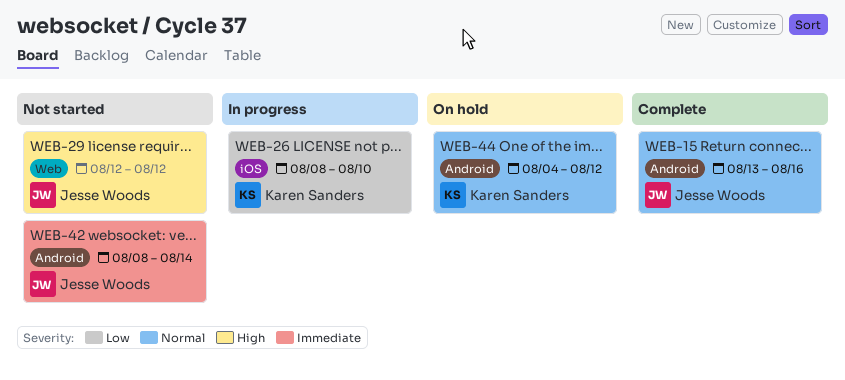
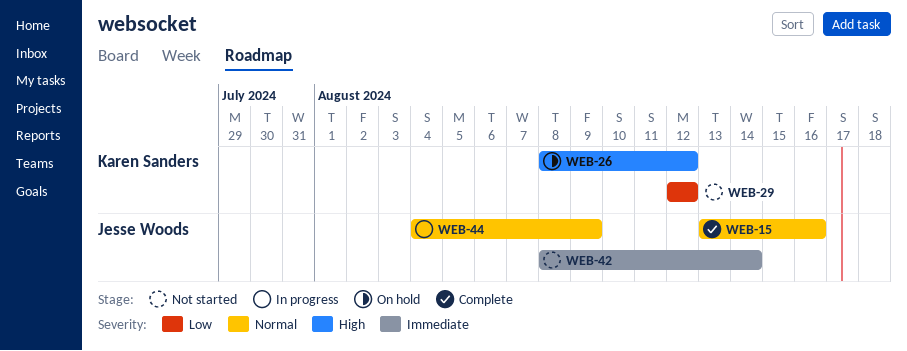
WEB-26, status: In progress -> On hold
WEB-26, priority: Low -> High
WEB-26, due: Aug 10 -> Aug 12
WEB-29, owner: Jesse Woods -> Karen Sanders
WEB-29, priority: High -> Low
WEB-44, status: On hold -> In progress
WEB-44, owner: Karen Sanders -> Jesse Woods
WEB-44, due: Aug 12 -> Aug 9

